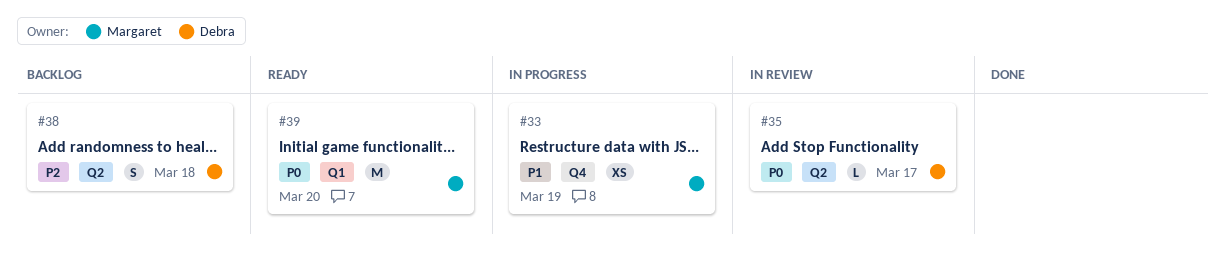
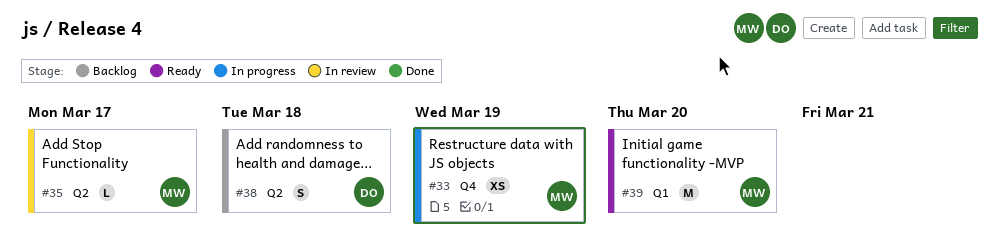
#35, owner: Debra -> Margaret

